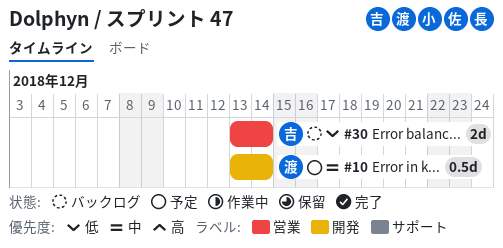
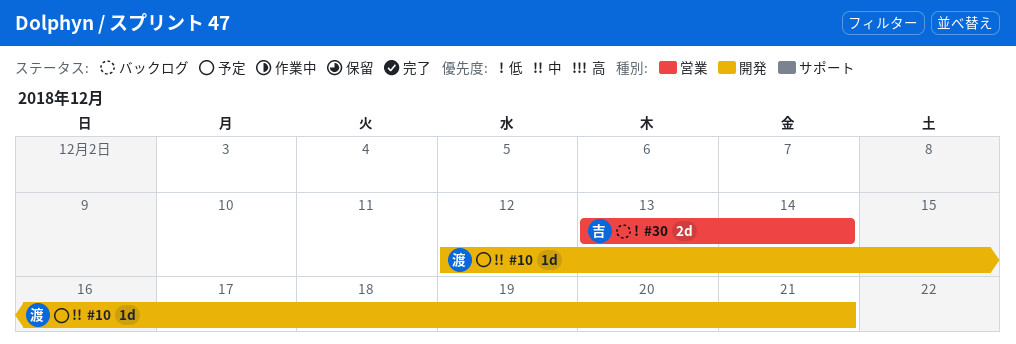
#10, estimate: 0.5d -> 1d
#10, start: Dec 13 -> Dec 12
#10, due: Dec 14 -> Dec 21

